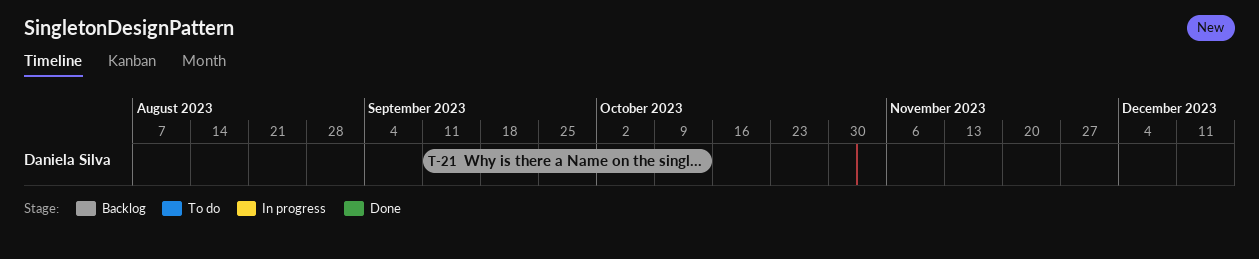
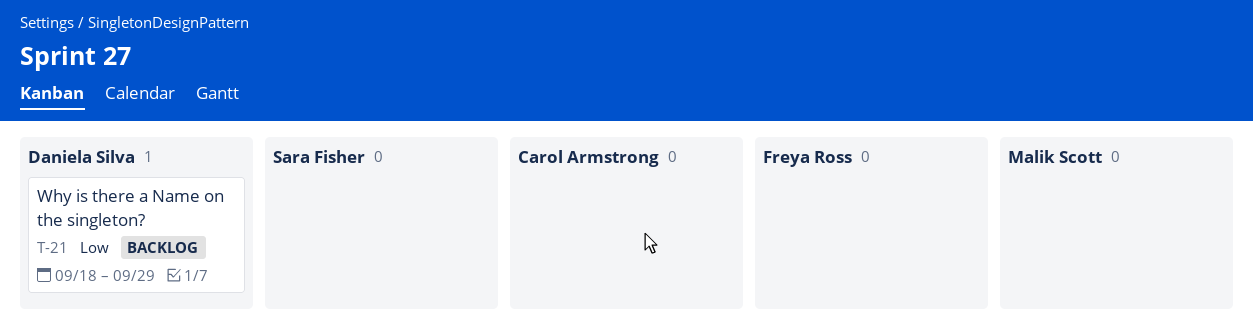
T-21, start: Sep 11 -> Sep 18
T-21, due: Oct 13 -> Sep 29

